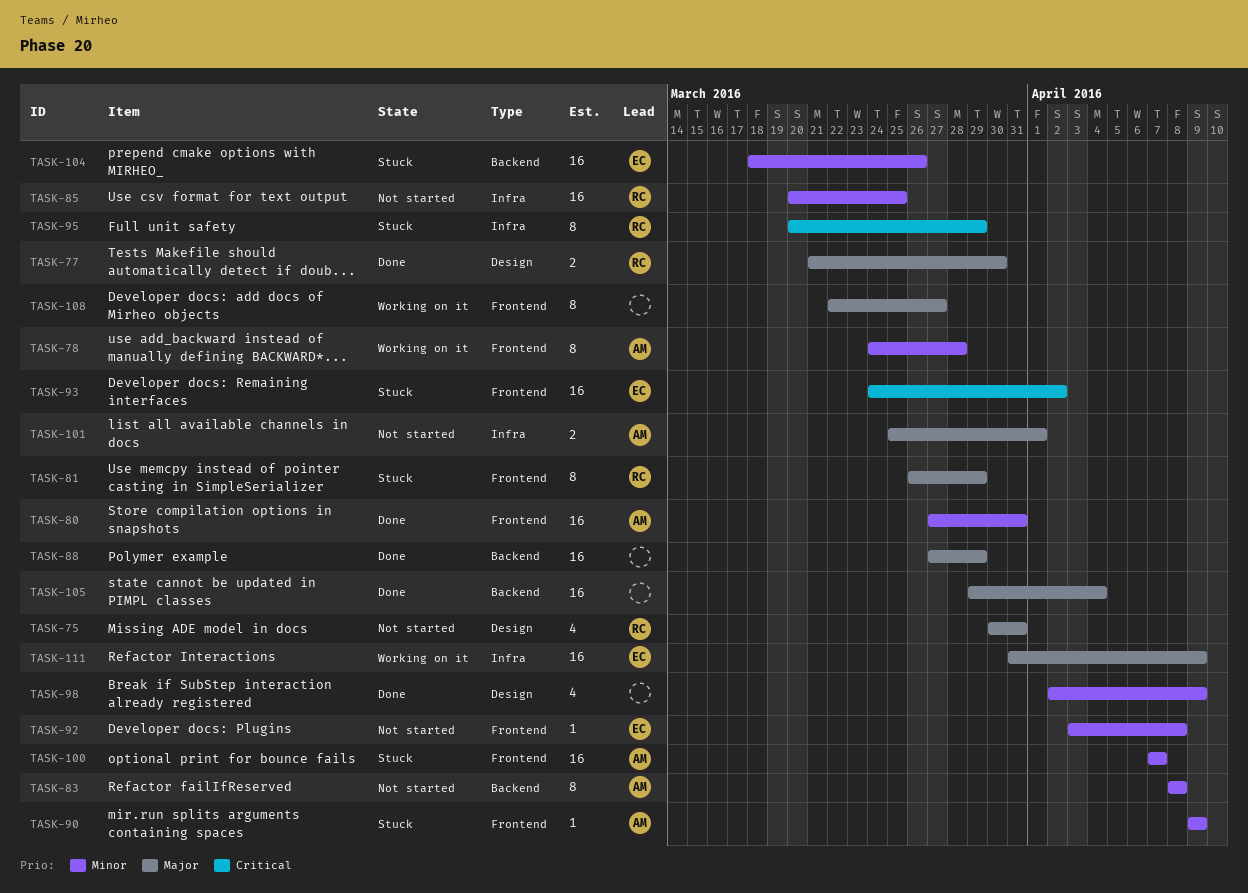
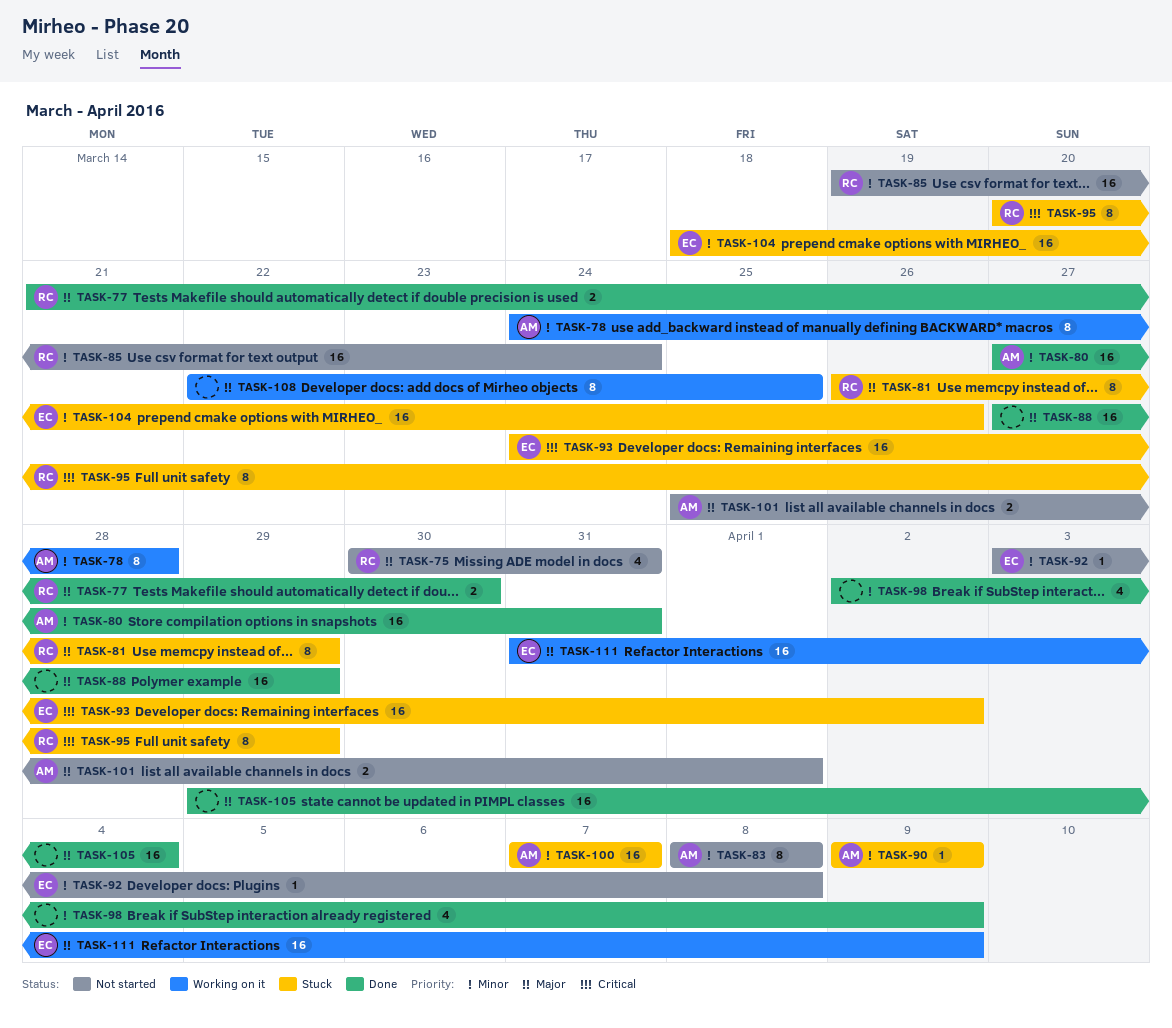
TASK-85, start: Mar 20 -> Mar 19
TASK-85, due: Mar 25 -> Mar 24
TASK-108, due: Mar 27 -> Mar 25

